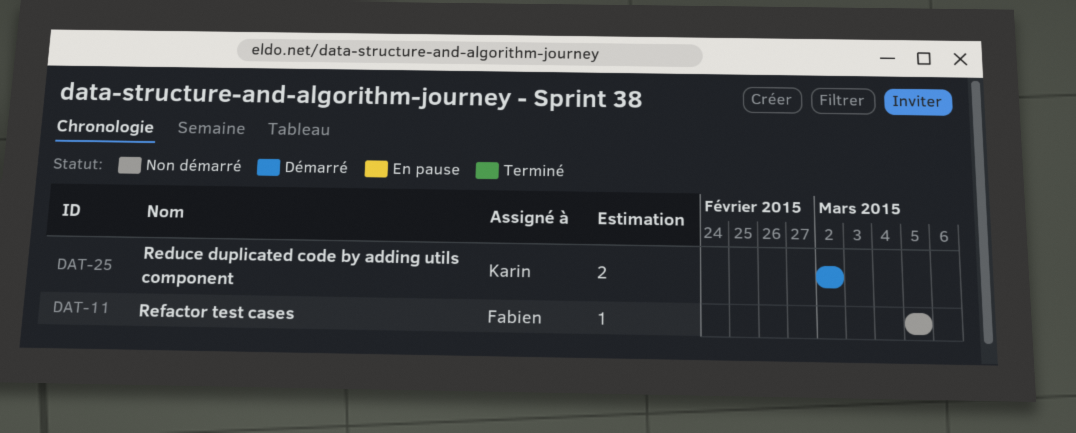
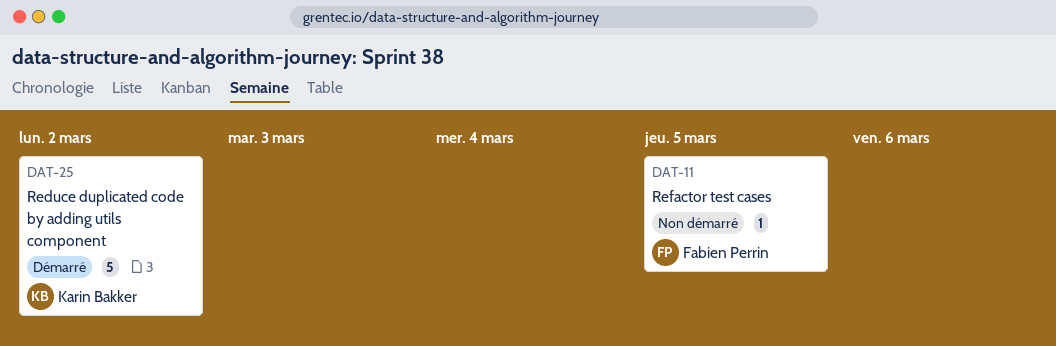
DAT-25, estimate: 2 -> 5

